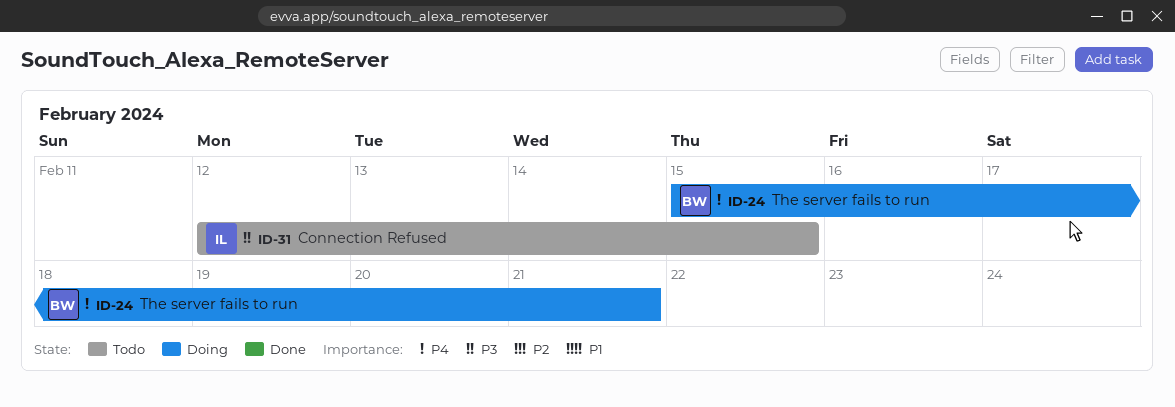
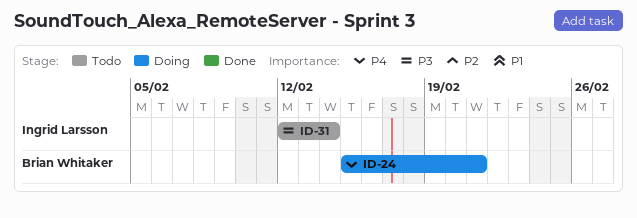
ID-31, due: Feb 15 -> Feb 14

